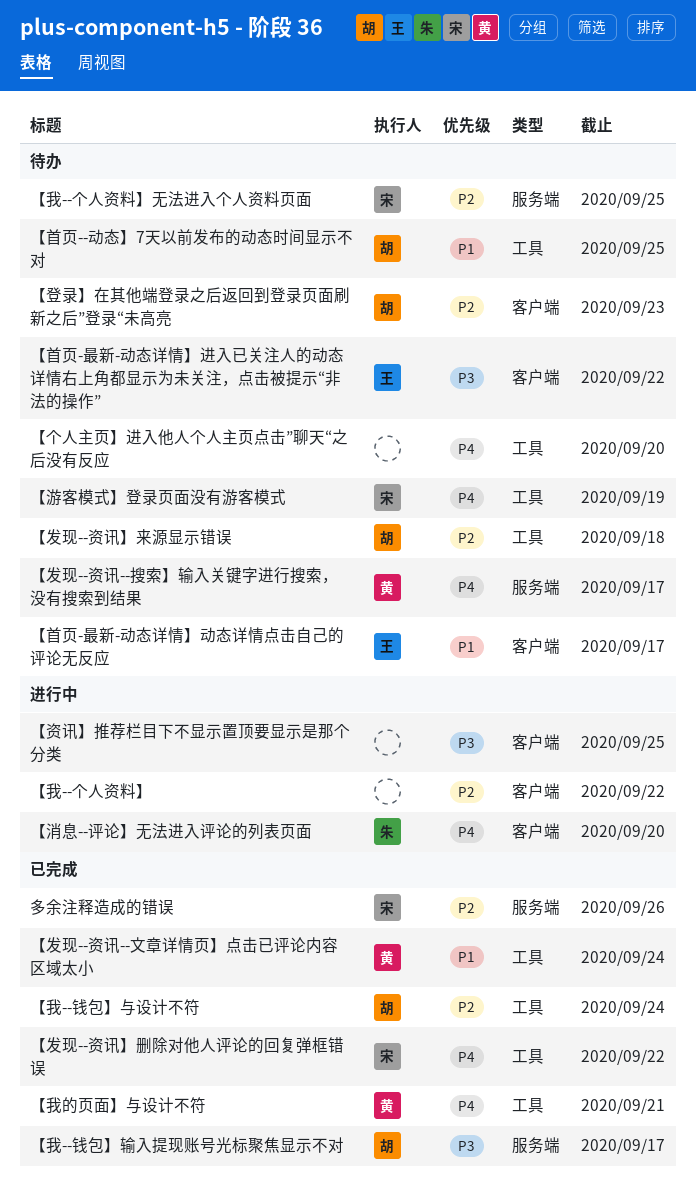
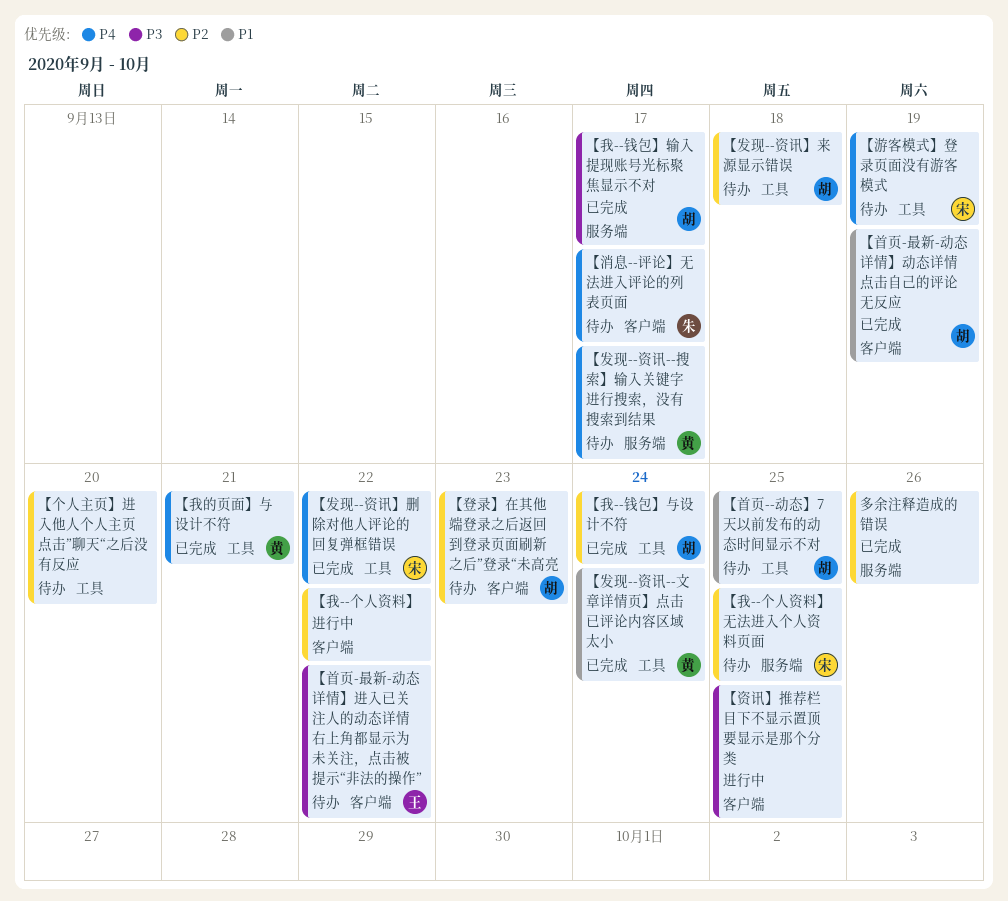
【个人主页】进入他人个人主页点击”聊天“之后没有反应, priority: P4 -> P2
【消息--评论】无法进入评论的列表页面, status: 进行中 -> 待办
【消息--评论】无法进入评论的列表页面, due: Sep 20 -> Sep 17
【首页-最新-动态详情】动态详情点击自己的评论无反应, status: 待办 -> 已完成
【首页-最新-动态详情】动态详情点击自己的评论无反应, owner: 王 -> 胡
【首页-最新-动态详情】动态详情点击自己的评论无反应, due: Sep 17 -> Sep 19
多余注释造成的错误, owner: 宋 -> none

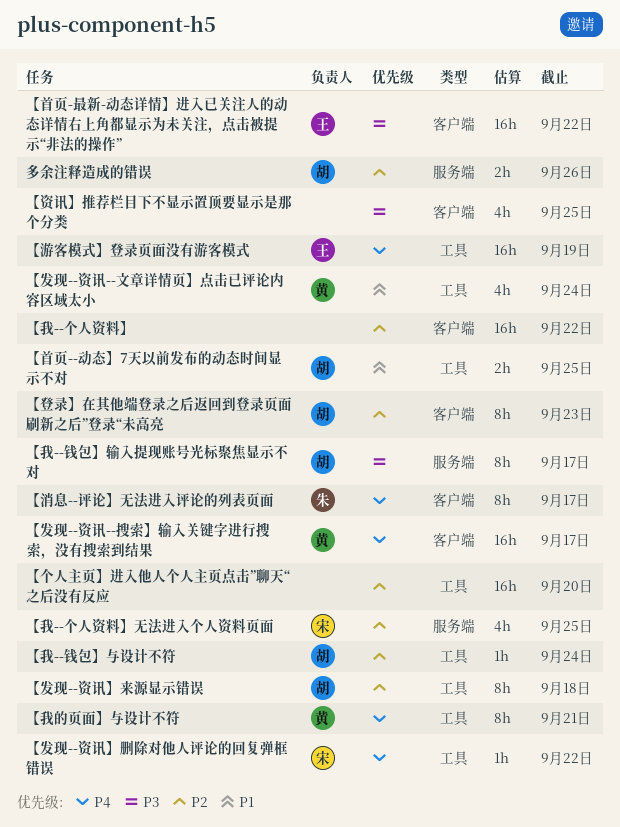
【发现--资讯--搜索】输入关键字进行搜索，没有搜索到结果, label: 服务端 -> 客户端
【游客模式】登录页面没有游客模式, owner: 宋 -> 王
【首页-最新-动态详情】动态详情点击自己的评论无反应: present -> none
多余注释造成的错误, owner: none -> 胡

